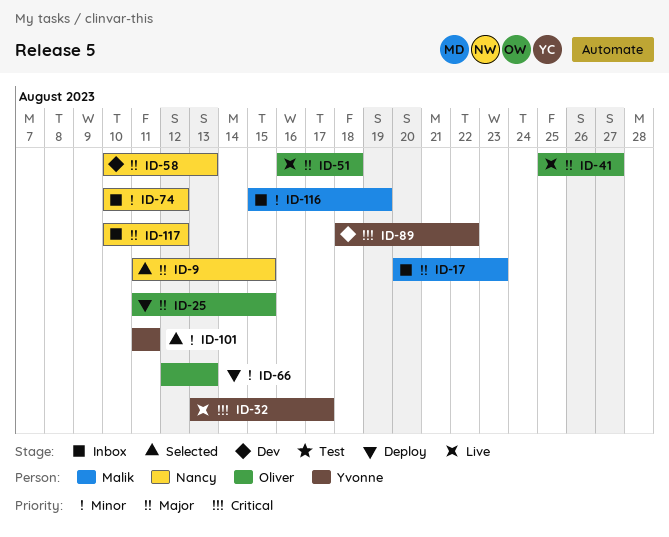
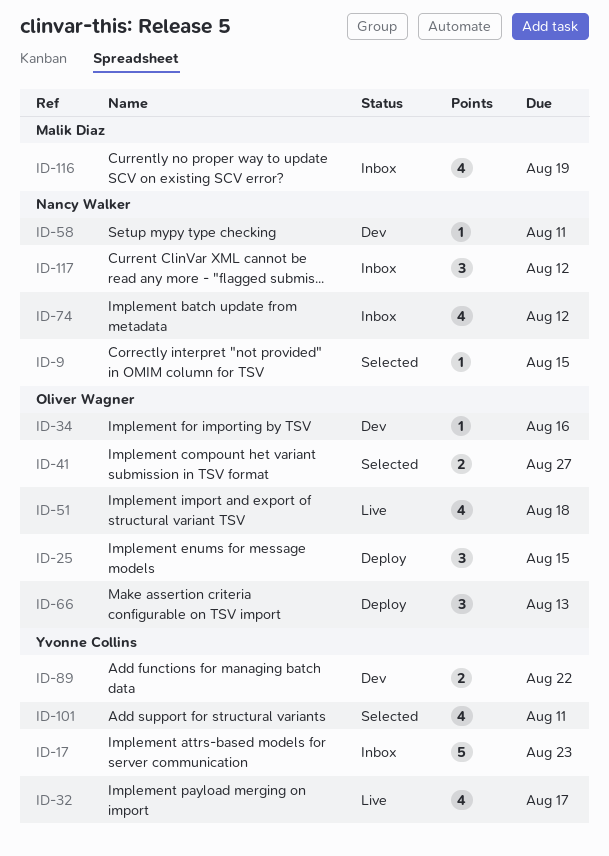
ID-17, owner: Malik Diaz -> Yvonne Collins
ID-34: none -> present
ID-41, status: Live -> Selected
ID-58, due: Aug 13 -> Aug 11

